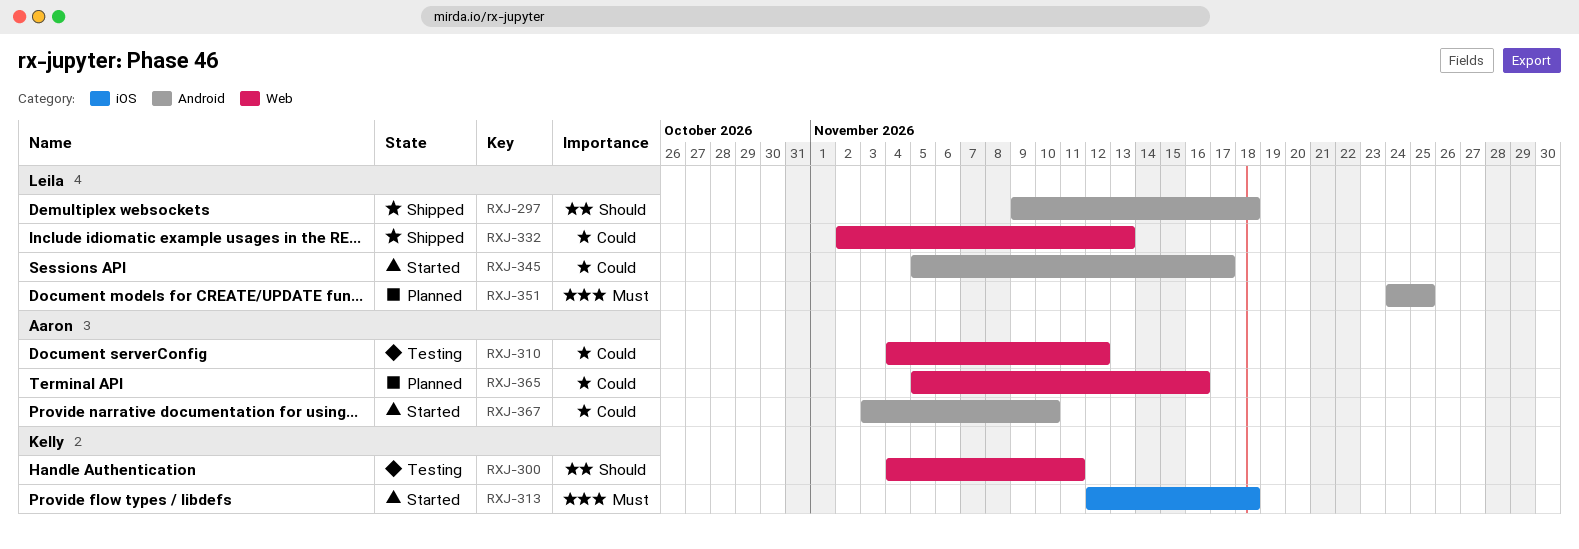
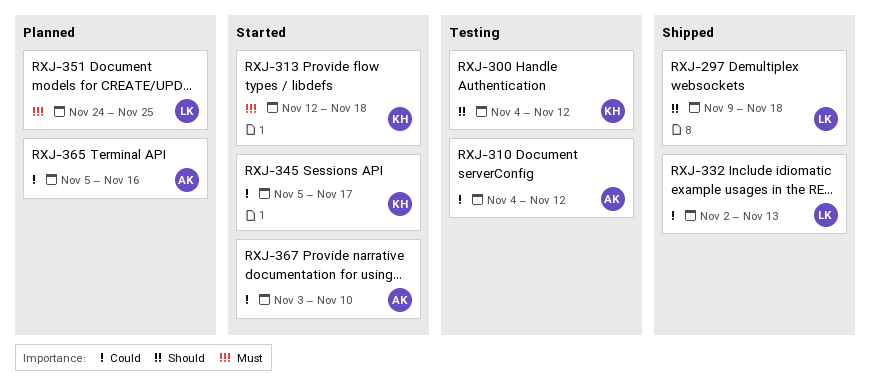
RXJ-300, due: Nov 11 -> Nov 12
RXJ-345, owner: Leila -> Kelly

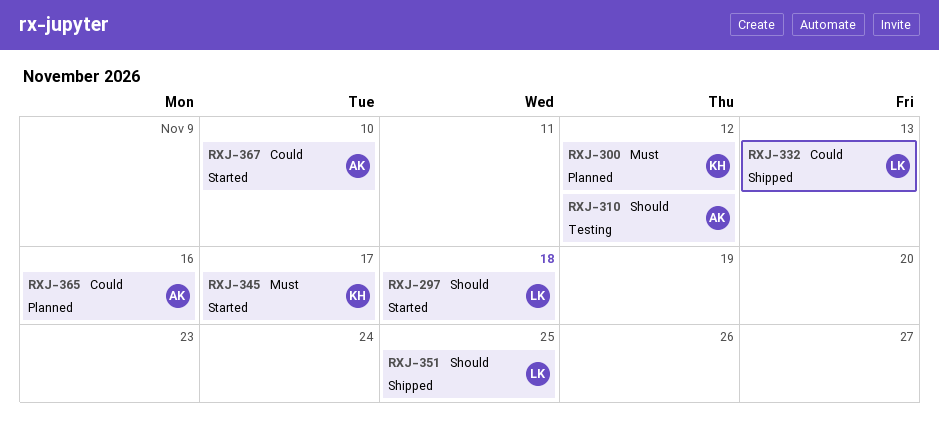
RXJ-297, status: Shipped -> Started
RXJ-300, status: Testing -> Planned
RXJ-300, priority: Should -> Must
RXJ-310, priority: Could -> Should
RXJ-313: present -> none
RXJ-345, priority: Could -> Must
RXJ-351, status: Planned -> Shipped
RXJ-351, priority: Must -> Should

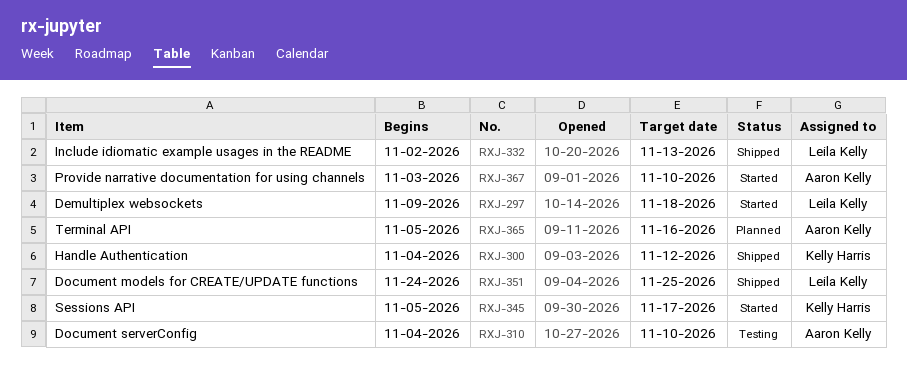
RXJ-300, status: Planned -> Shipped
RXJ-310, due: Nov 12 -> Nov 10

